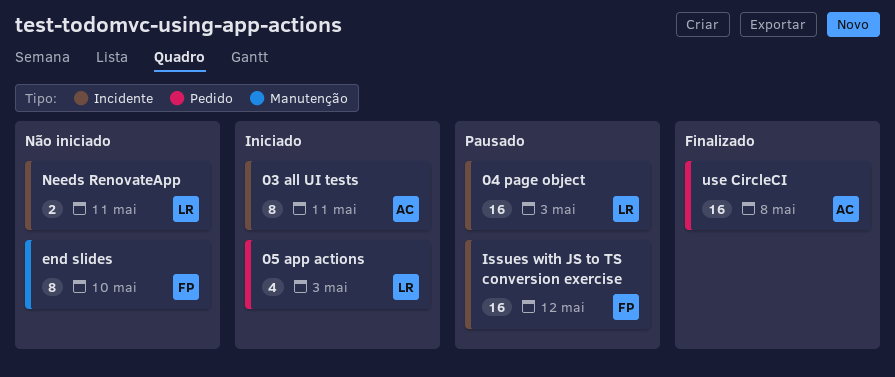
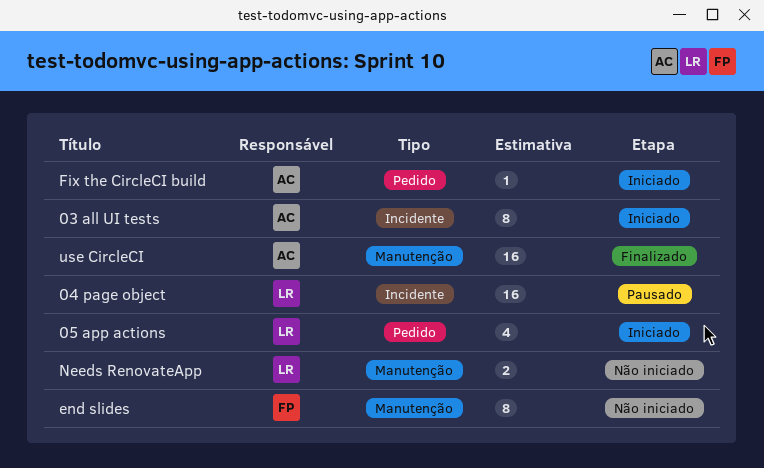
Fix the CircleCI build: none -> present
Issues with JS to TS conversion exercise: present -> none
Needs RenovateApp, label: Incidente -> Manutenção
use CircleCI, label: Pedido -> Manutenção

